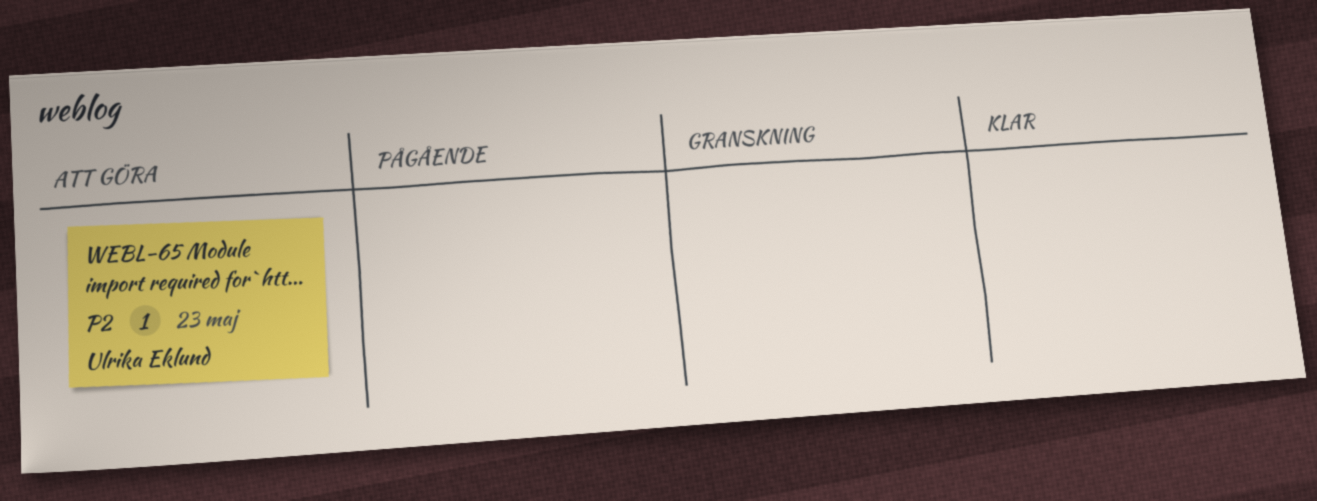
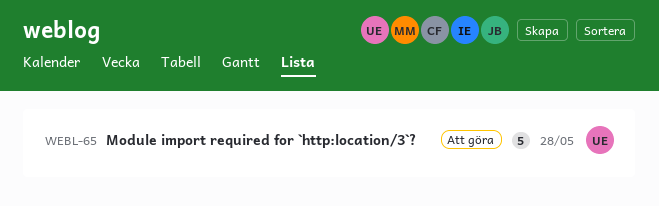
WEBL-65, estimate: 1 -> 5
WEBL-65, due: May 23 -> May 28

